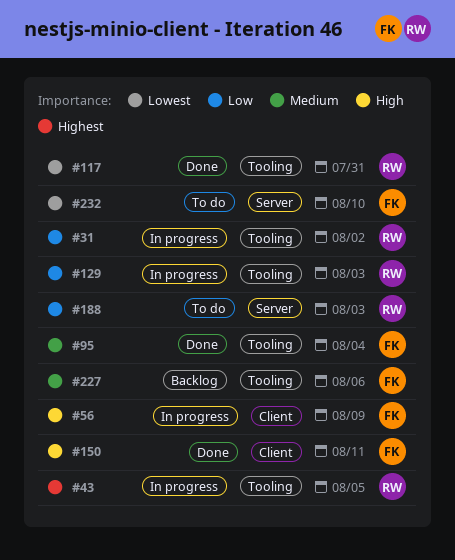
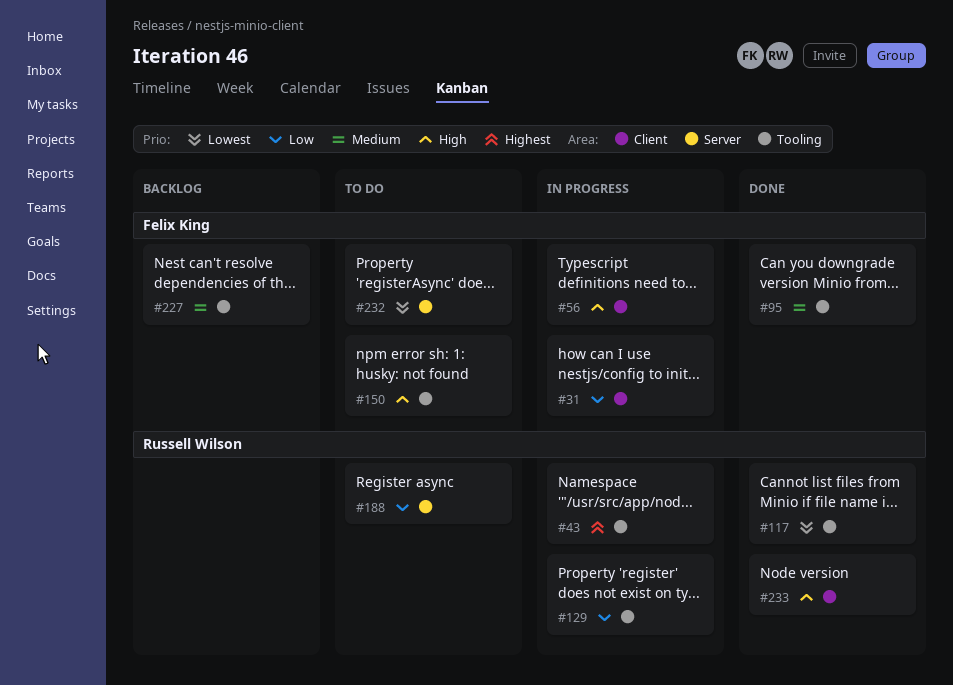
#31, owner: Russell Wilson -> Felix King
#31, label: Tooling -> Client
#150, status: Done -> To do
#150, label: Client -> Tooling
#233: none -> present

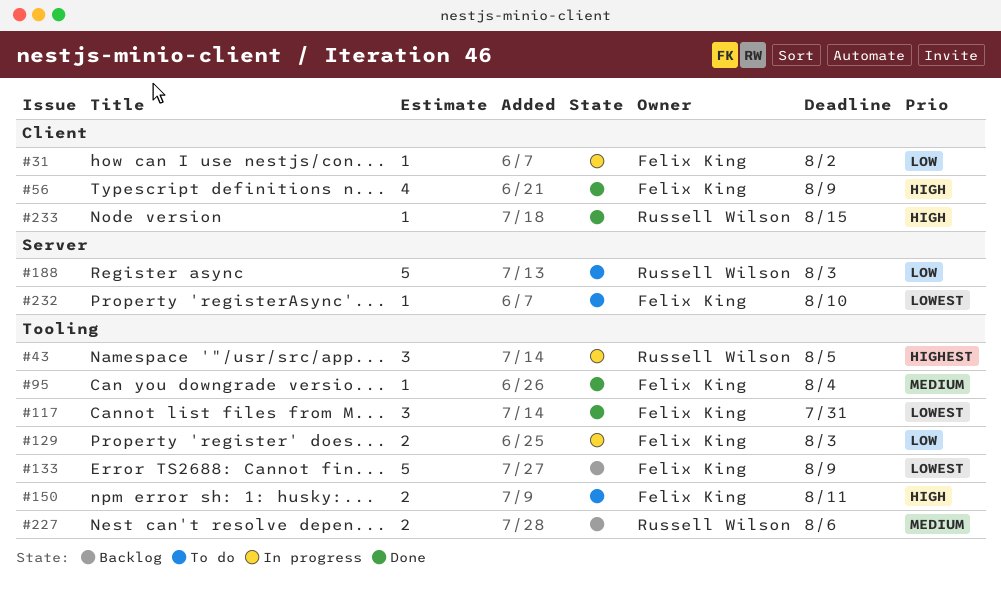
#56, status: In progress -> Done
#117, owner: Russell Wilson -> Felix King
#129, owner: Russell Wilson -> Felix King
#133: none -> present
#227, owner: Felix King -> Russell Wilson

